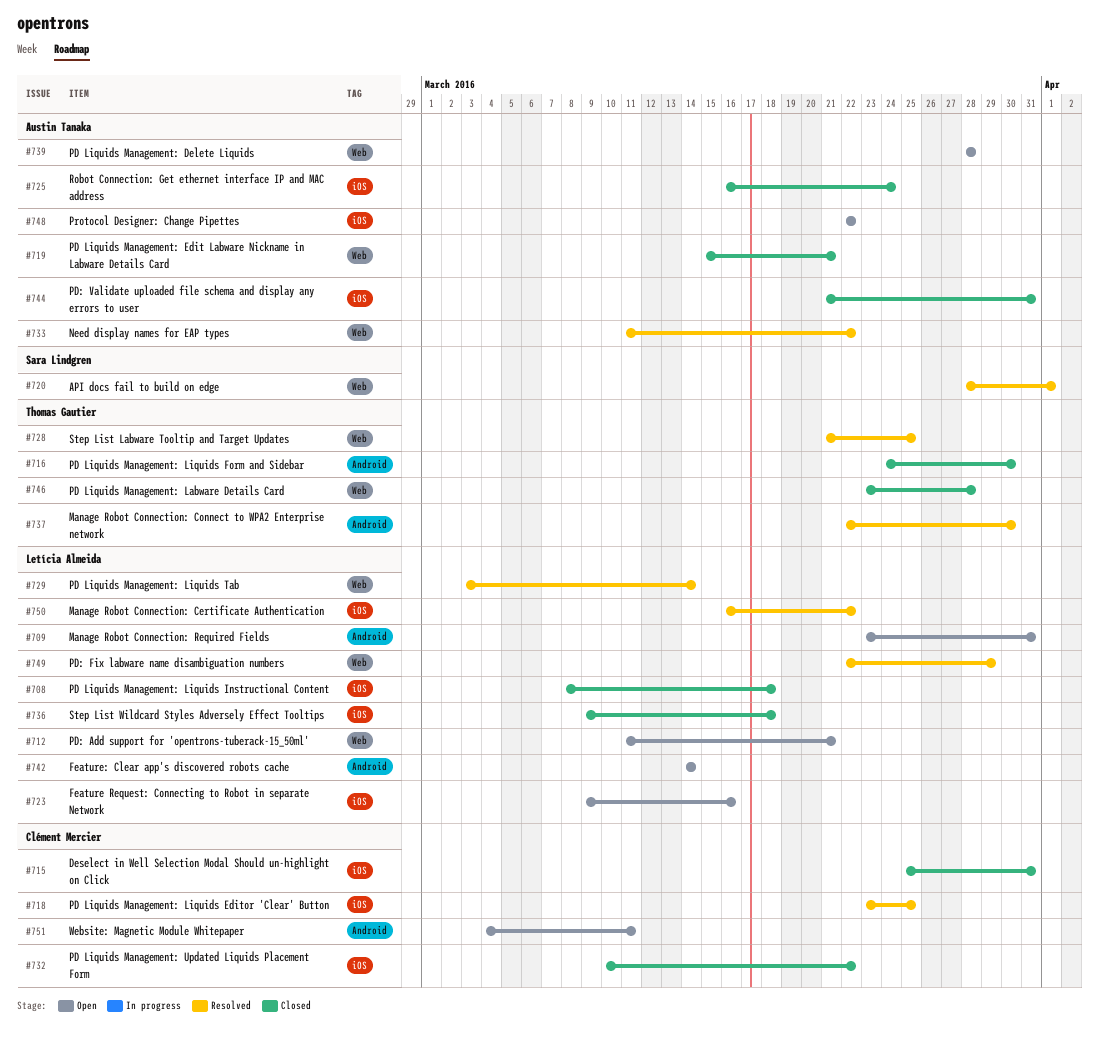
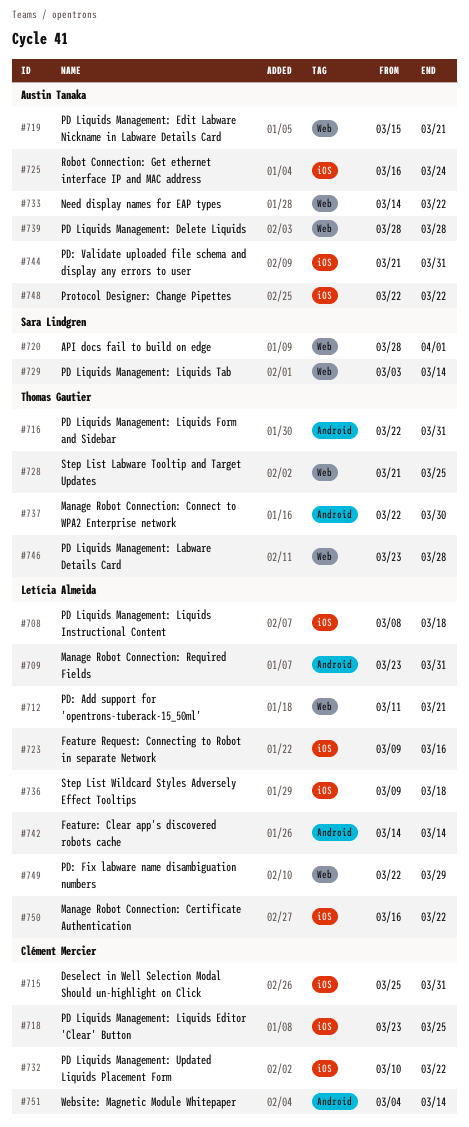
#716, start: Mar 24 -> Mar 22
#716, due: Mar 30 -> Mar 31
#729, owner: Letícia Almeida -> Sara Lindgren
#733, start: Mar 11 -> Mar 14
#751, due: Mar 11 -> Mar 14

